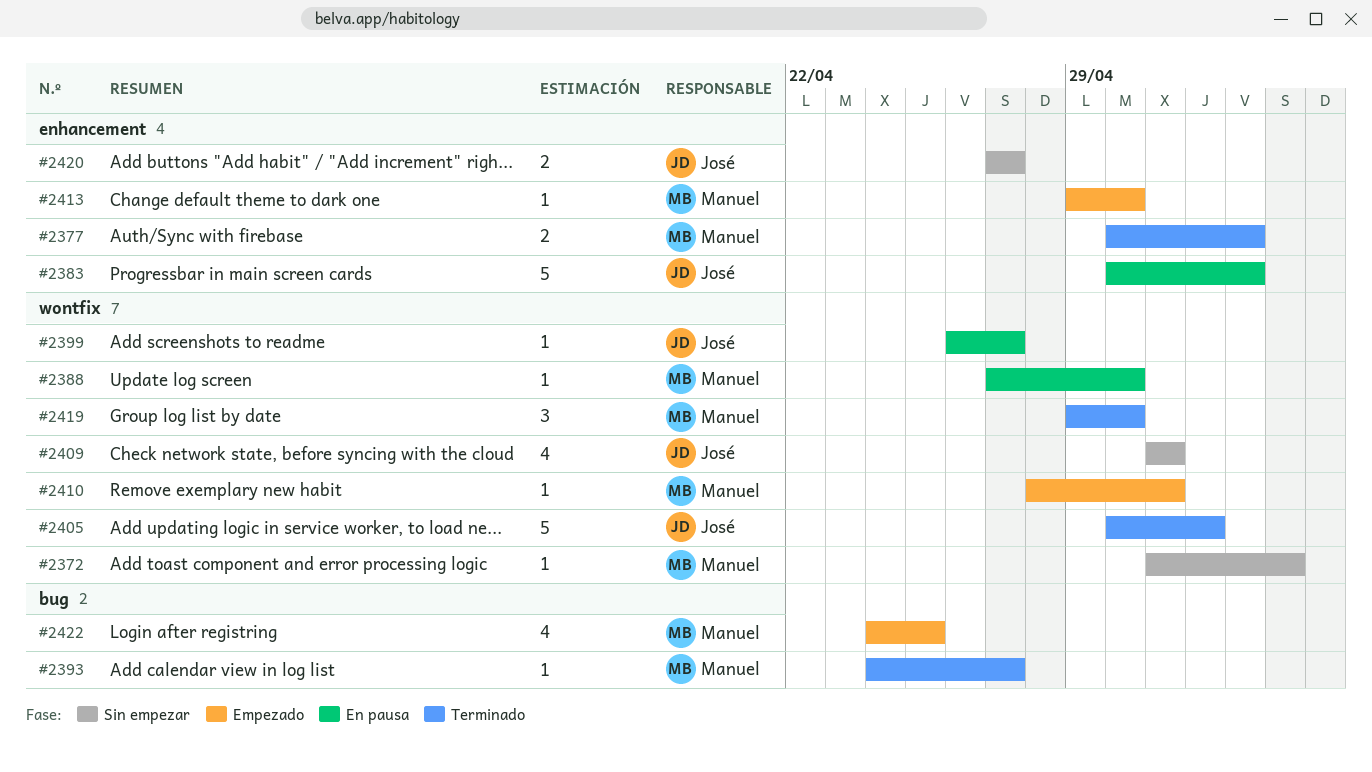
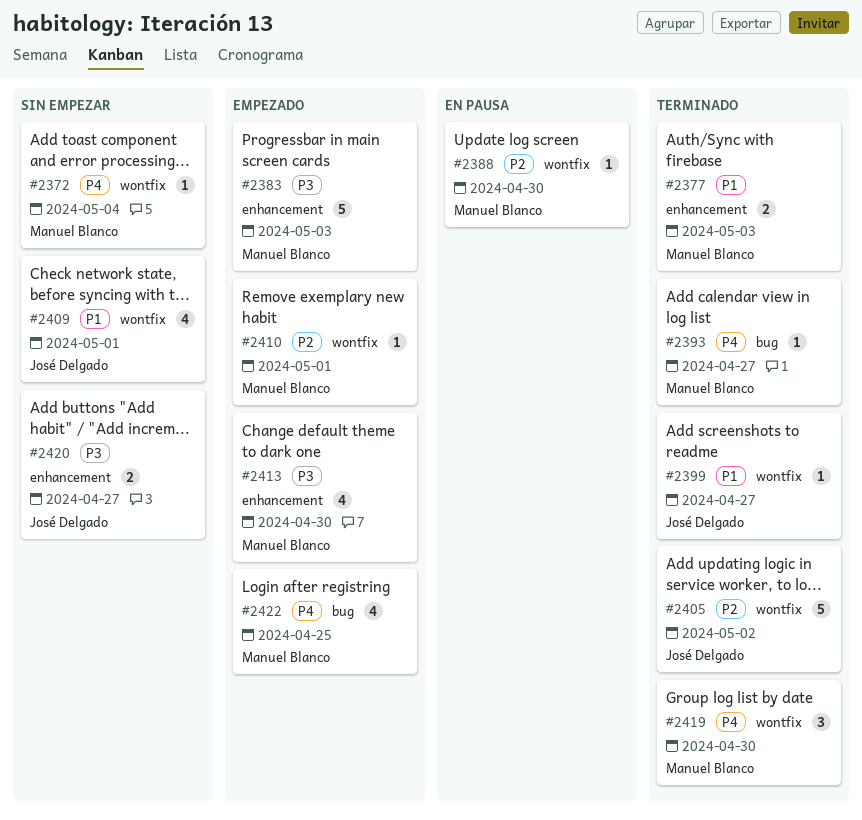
#2383, status: En pausa -> Empezado
#2383, owner: José Delgado -> Manuel Blanco
#2399, status: En pausa -> Terminado
#2413, estimate: 1 -> 4

